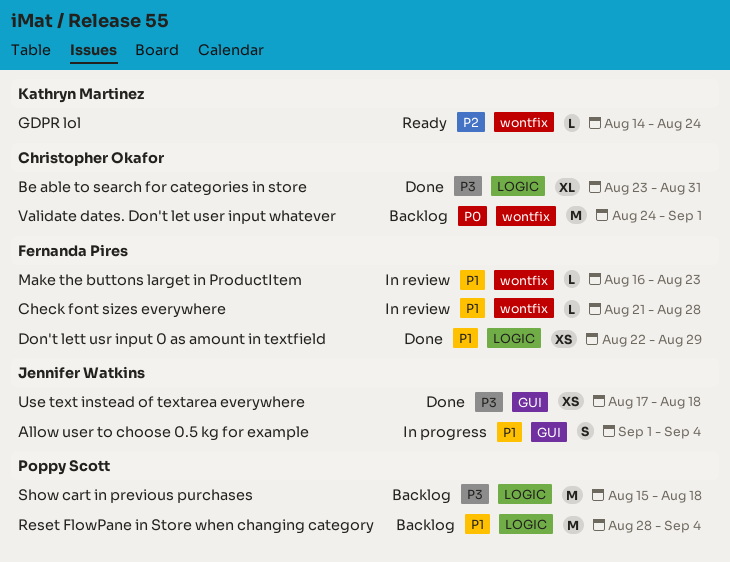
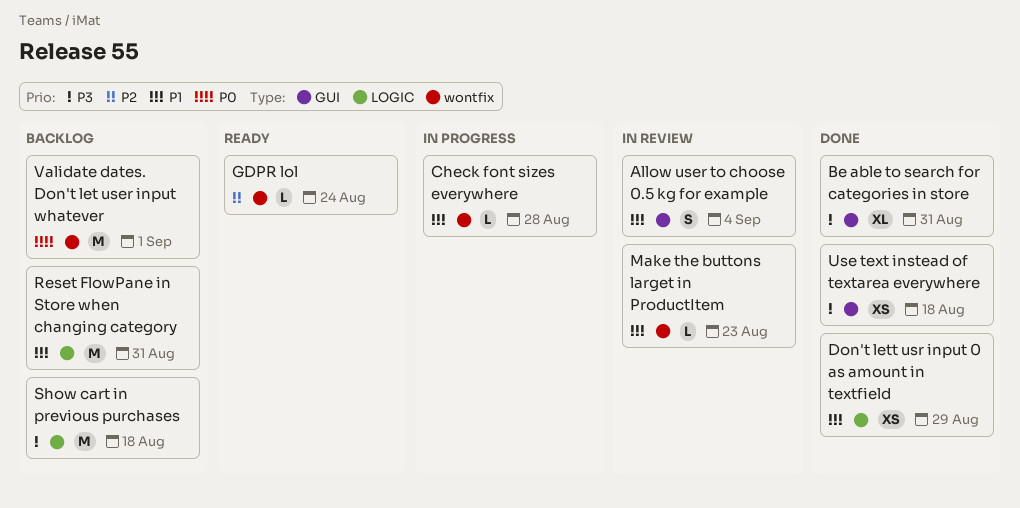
Allow user to choose 0.5 kg for example, status: In progress -> In review
Be able to search for categories in store, label: LOGIC -> GUI
Check font sizes everywhere, status: In review -> In progress
Reset FlowPane in Store when changing category, due: Sep 4 -> Aug 31

